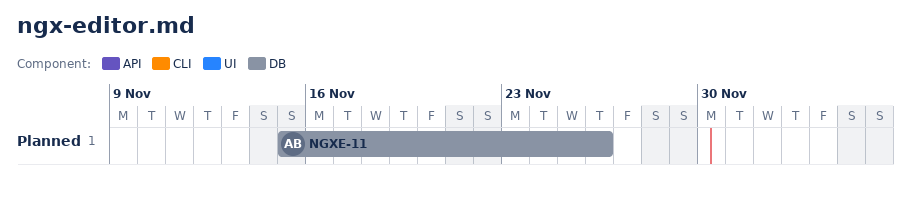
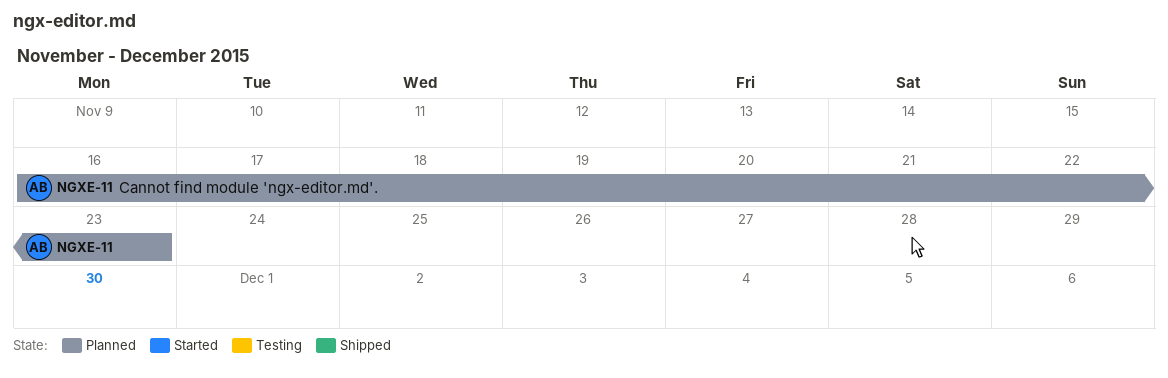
NGXE-11, start: Nov 15 -> Nov 16
NGXE-11, due: Nov 26 -> Nov 23

